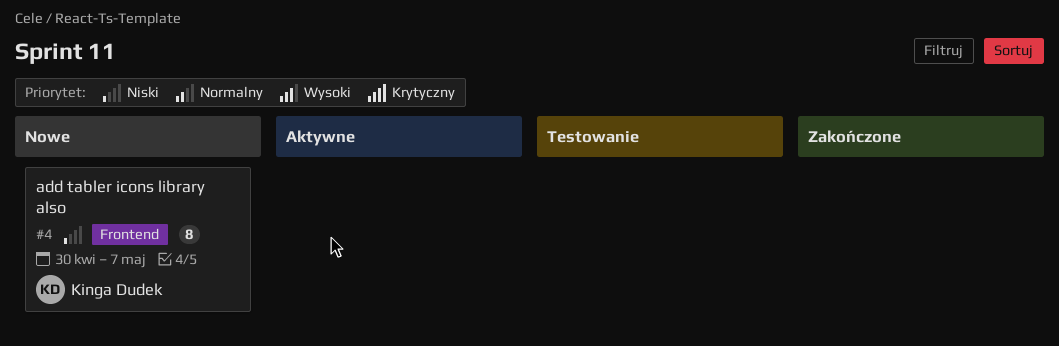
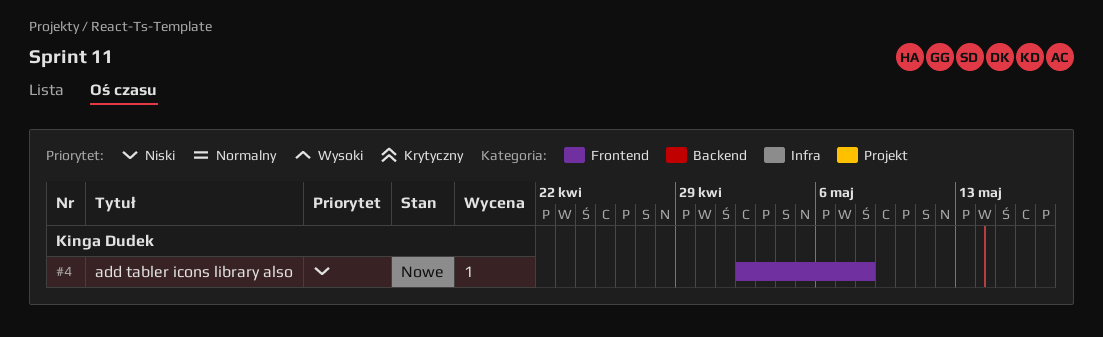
#4, estimate: 8 -> 1
#4, start: Apr 30 -> May 2
#4, due: May 7 -> May 8

